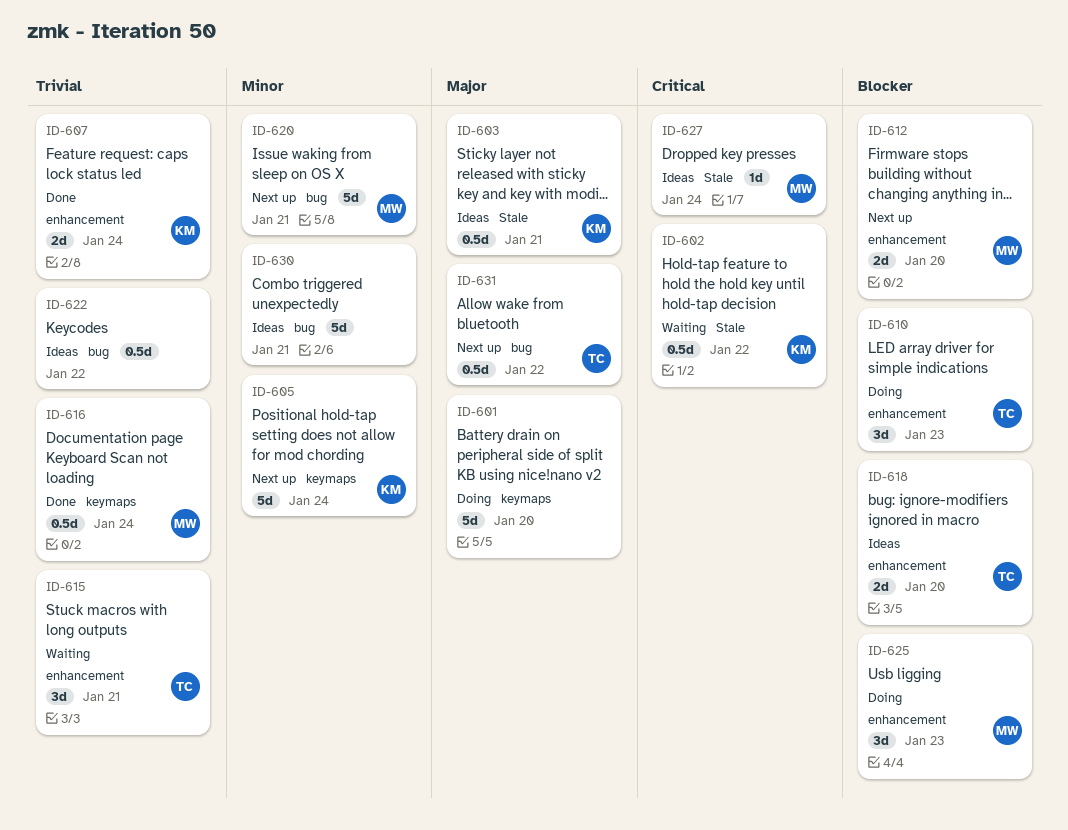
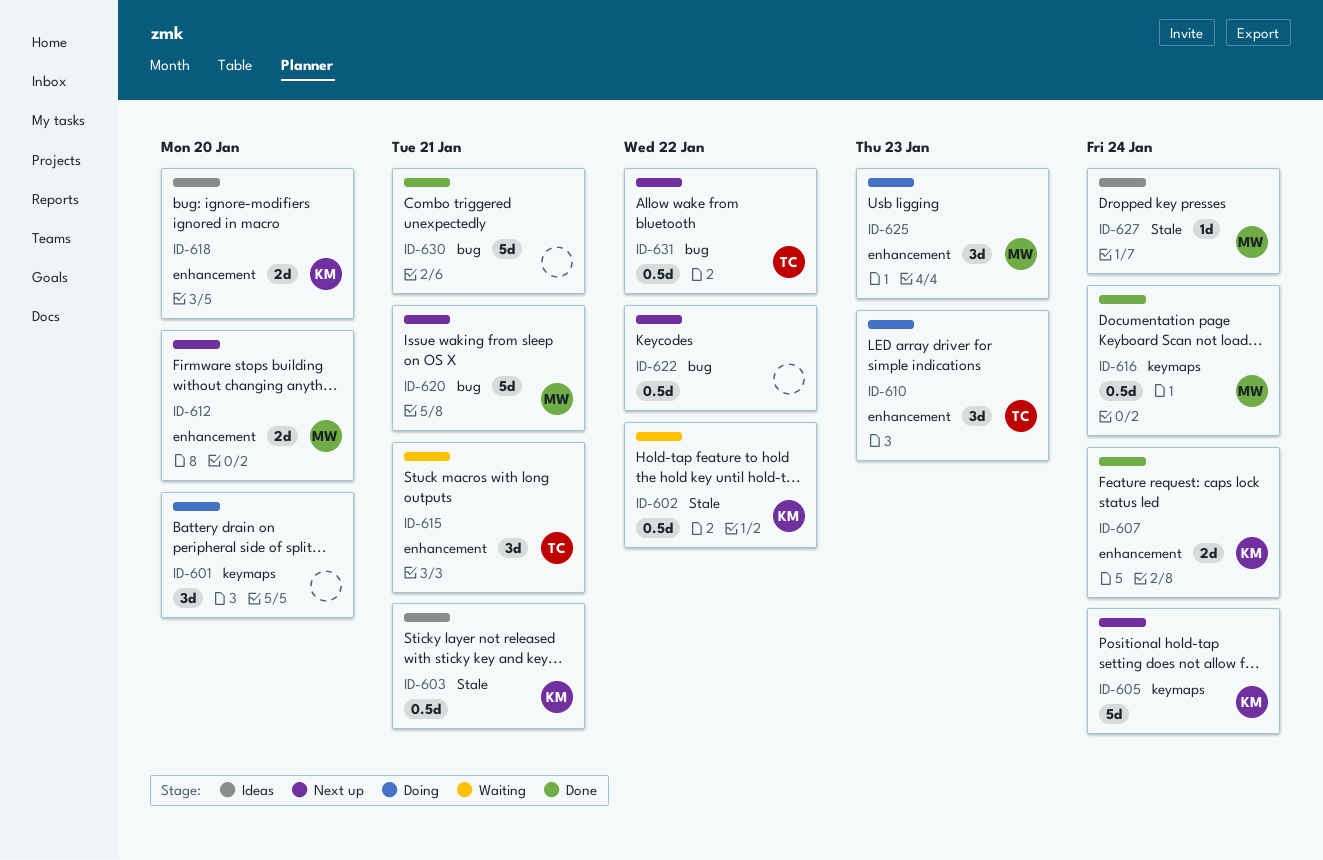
ID-601, estimate: 5d -> 3d
ID-618, owner: TC -> KM
ID-622, status: Ideas -> Next up
ID-630, status: Ideas -> Done

